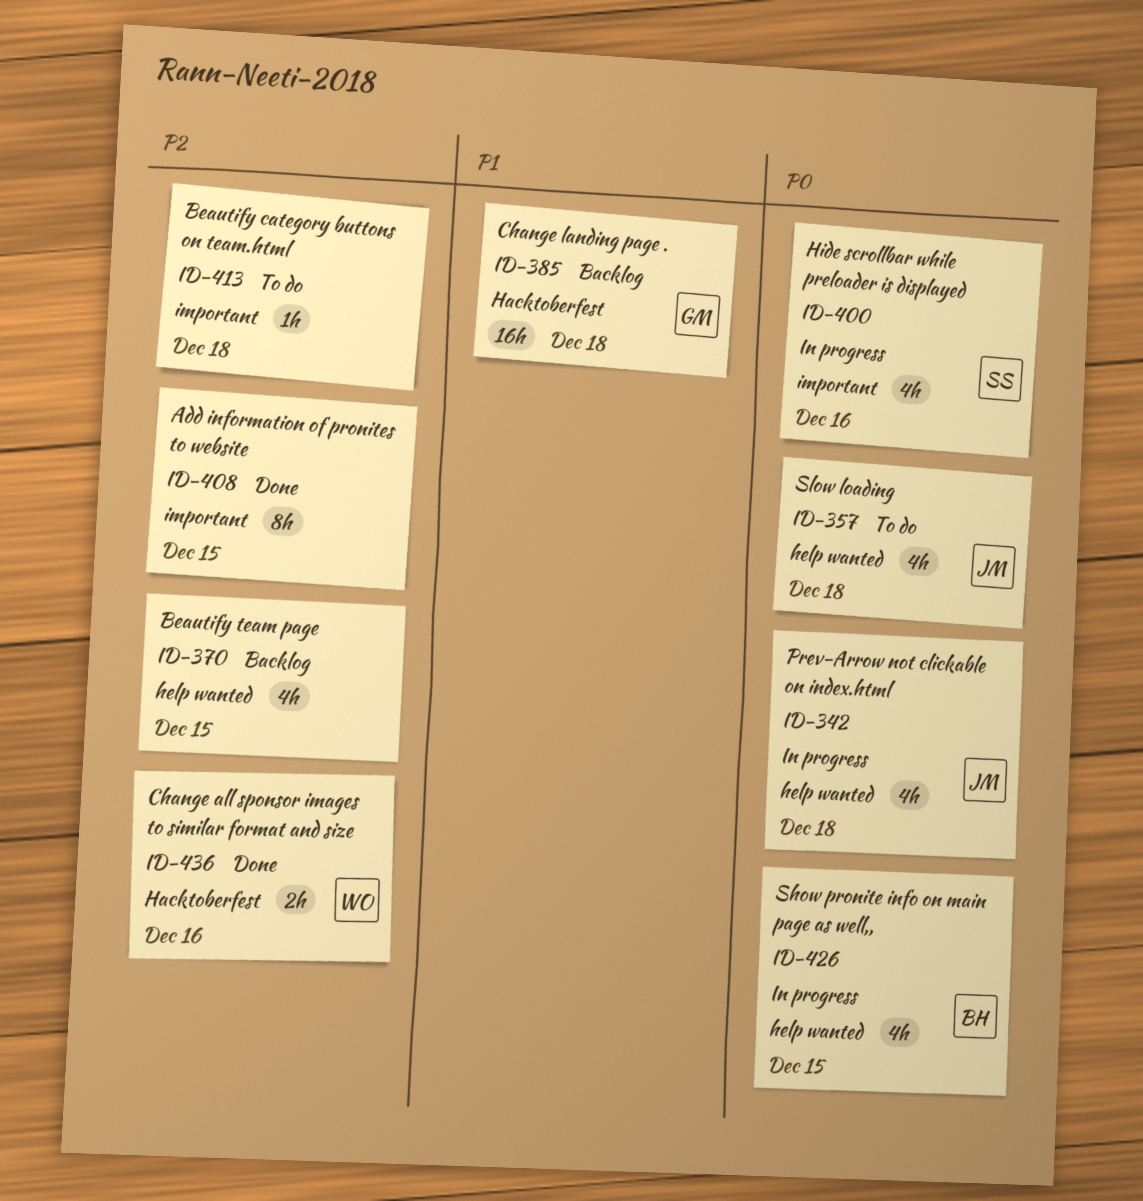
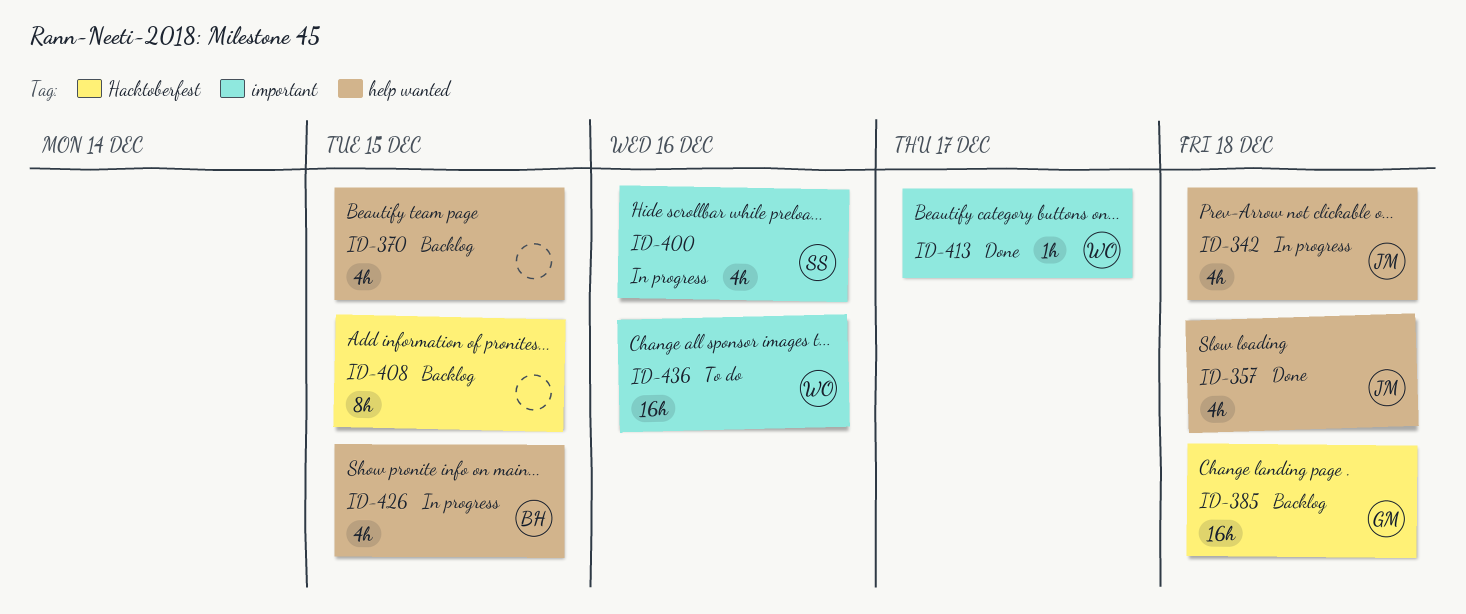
ID-357, status: To do -> Done
ID-408, status: Done -> Backlog
ID-408, label: important -> Hacktoberfest
ID-413, status: To do -> Done
ID-413, owner: none -> WO
ID-413, due: Dec 18 -> Dec 17
ID-436, status: Done -> To do
ID-436, label: Hacktoberfest -> important
ID-436, estimate: 2h -> 16h

